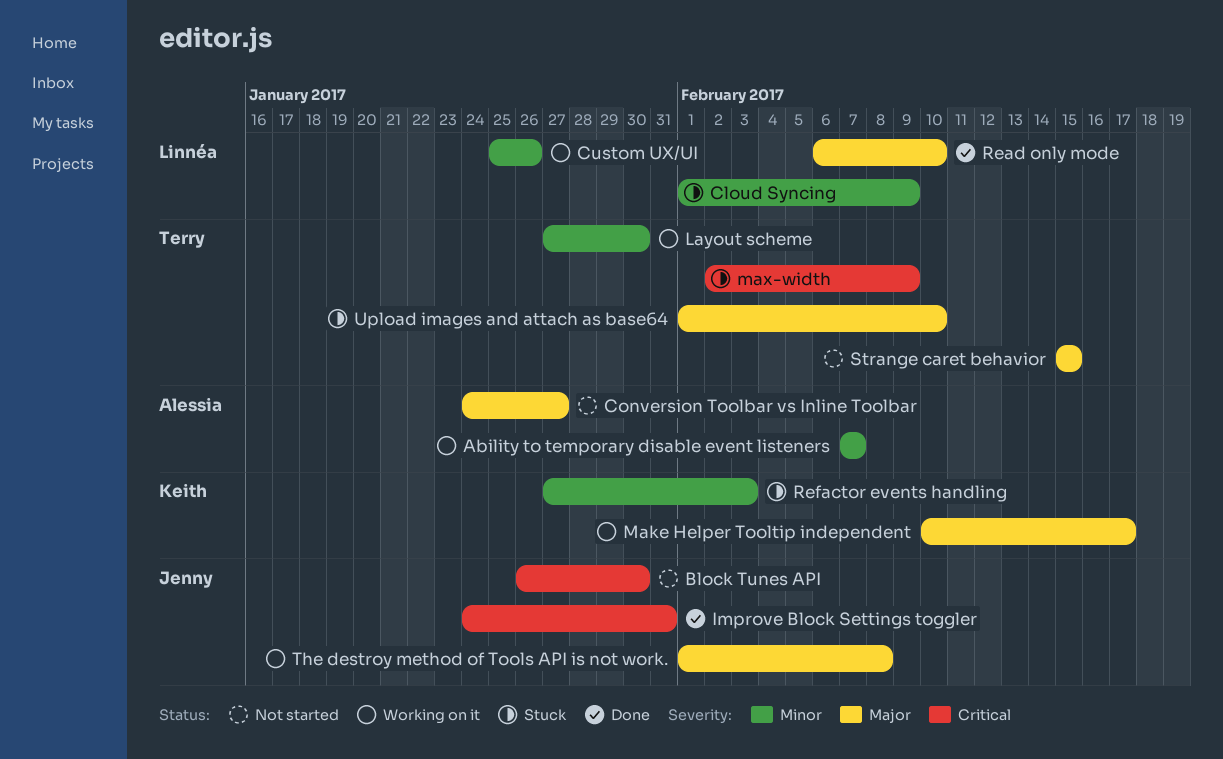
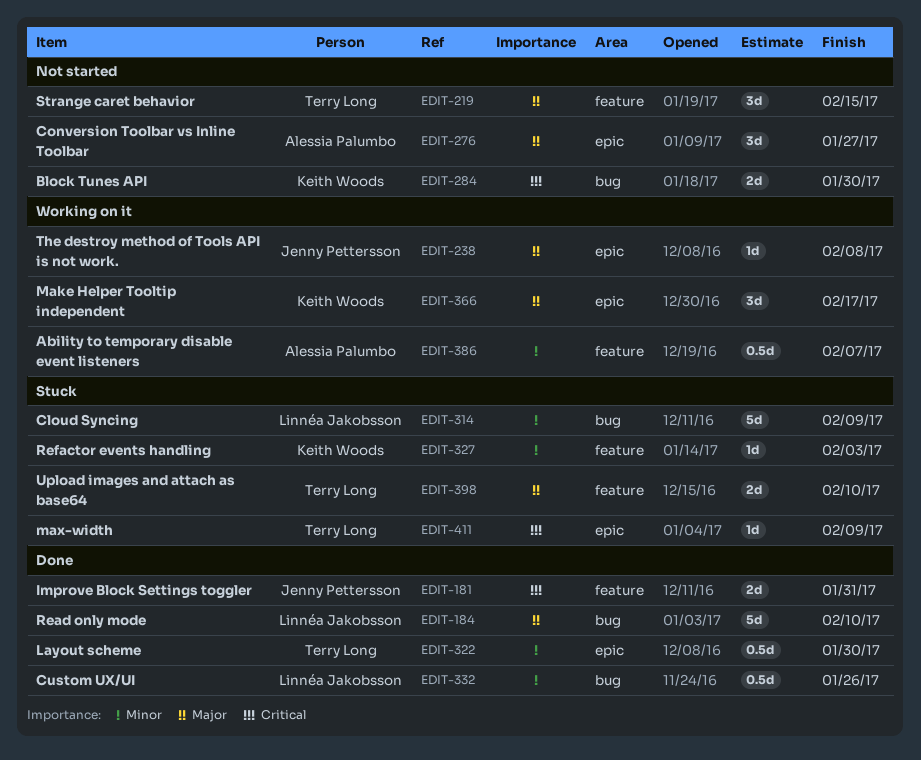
Block Tunes API, owner: Jenny Pettersson -> Keith Woods
Custom UX/UI, status: Working on it -> Done
Layout scheme, status: Working on it -> Done

